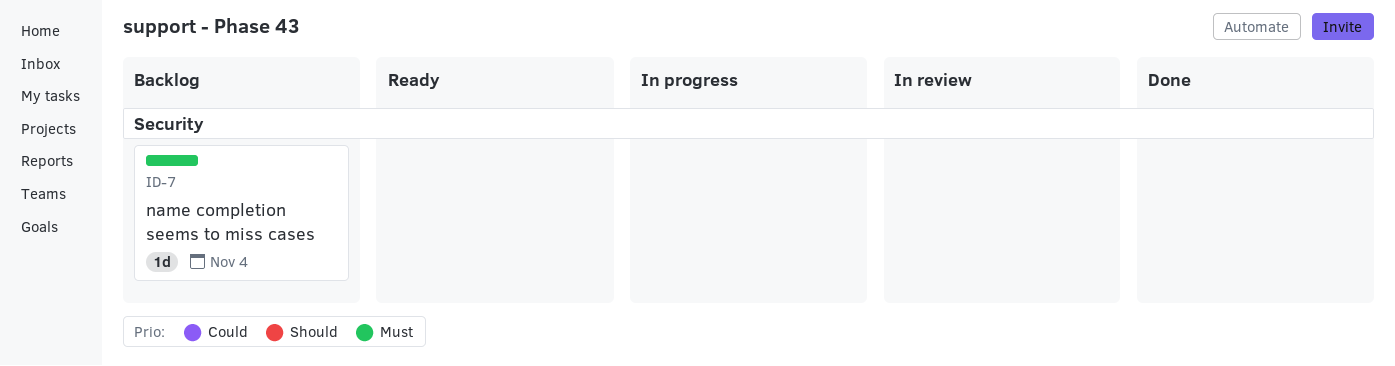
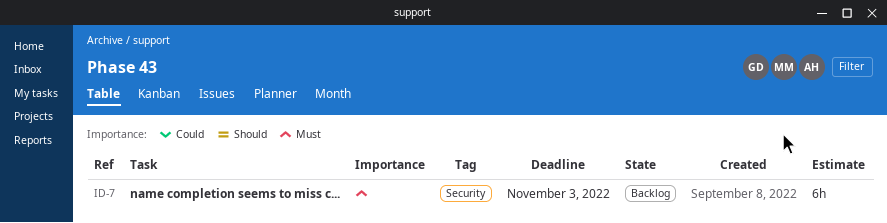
ID-7, estimate: 1d -> 6h
ID-7, due: Nov 4 -> Nov 3

